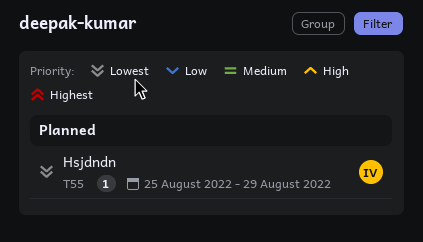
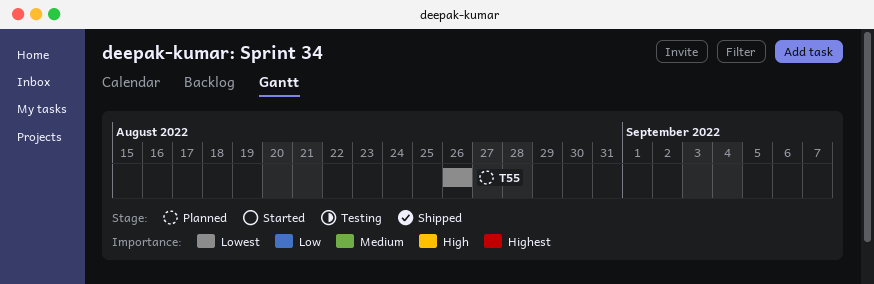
T55, start: Aug 25 -> Aug 26
T55, due: Aug 29 -> Aug 26

